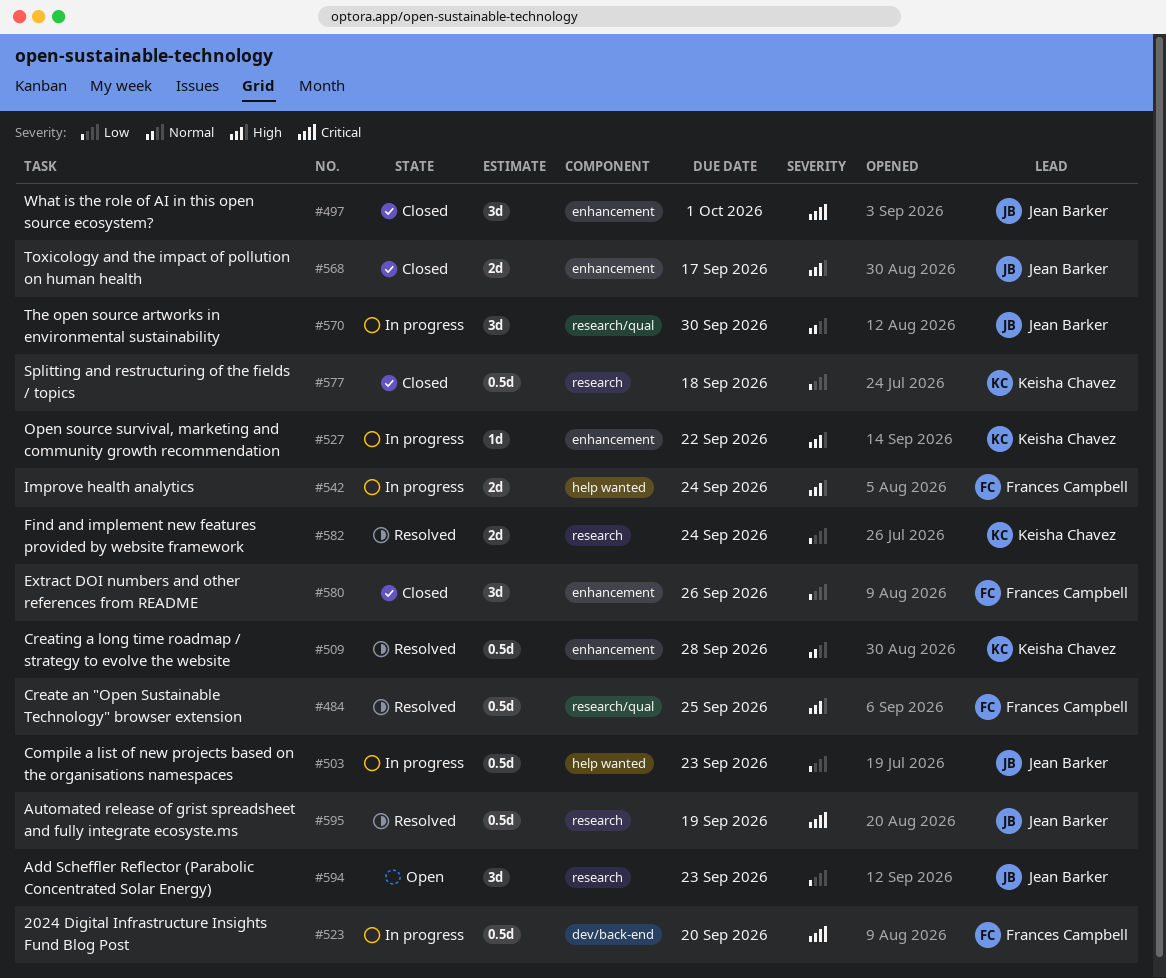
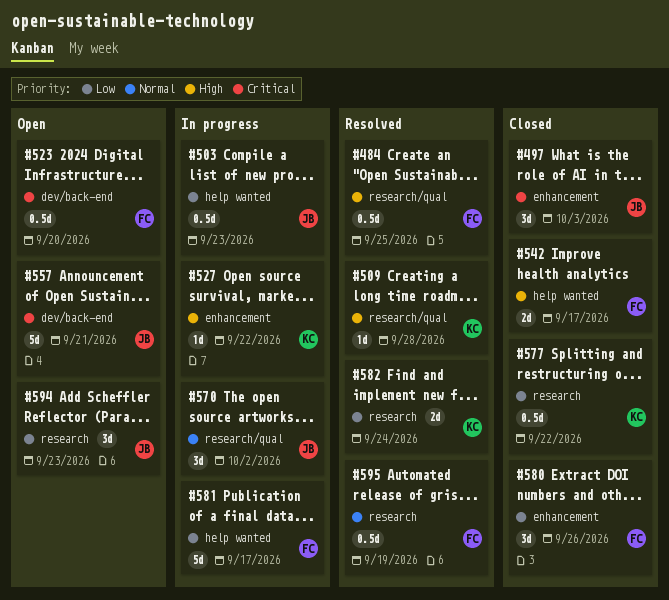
#497, due: Oct 1 -> Oct 3
#509, priority: Normal -> High
#509, label: enhancement -> research/qual
#509, estimate: 0.5d -> 1d
#523, status: In progress -> Open
#542, status: In progress -> Closed
#542, due: Sep 24 -> Sep 17
#557: none -> present
#568: present -> none
#570, due: Sep 30 -> Oct 2
#577, due: Sep 18 -> Sep 22
#581: none -> present
#595, owner: Jean Barker -> Frances Campbell
#595, priority: Critical -> Normal

